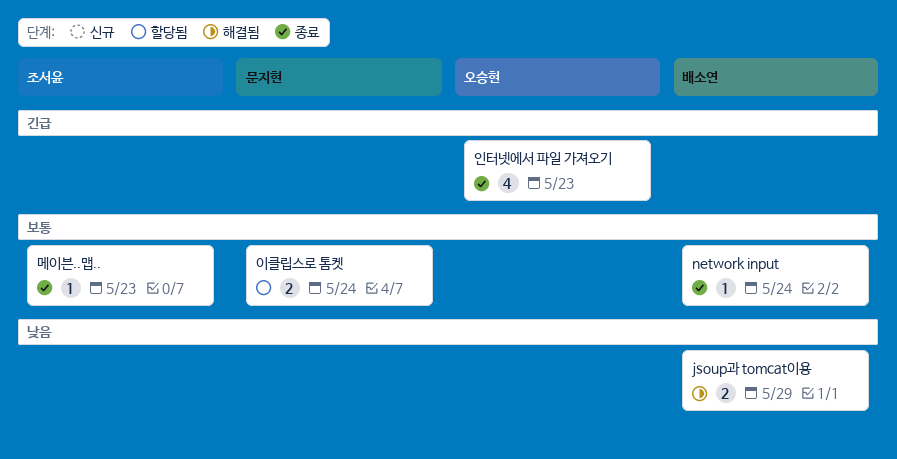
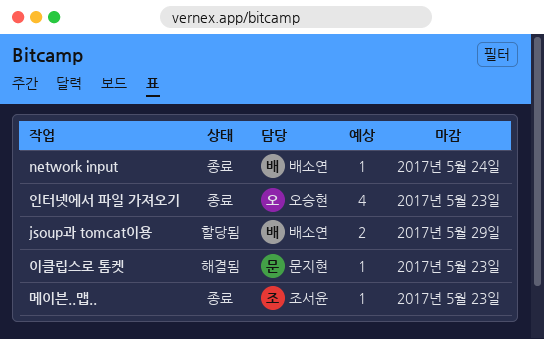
jsoup과 tomcat이용, status: 해결됨 -> 할당됨
이클립스로 톰켓, status: 할당됨 -> 해결됨
이클립스로 톰켓, estimate: 2 -> 1
이클립스로 톰켓, due: May 24 -> May 23

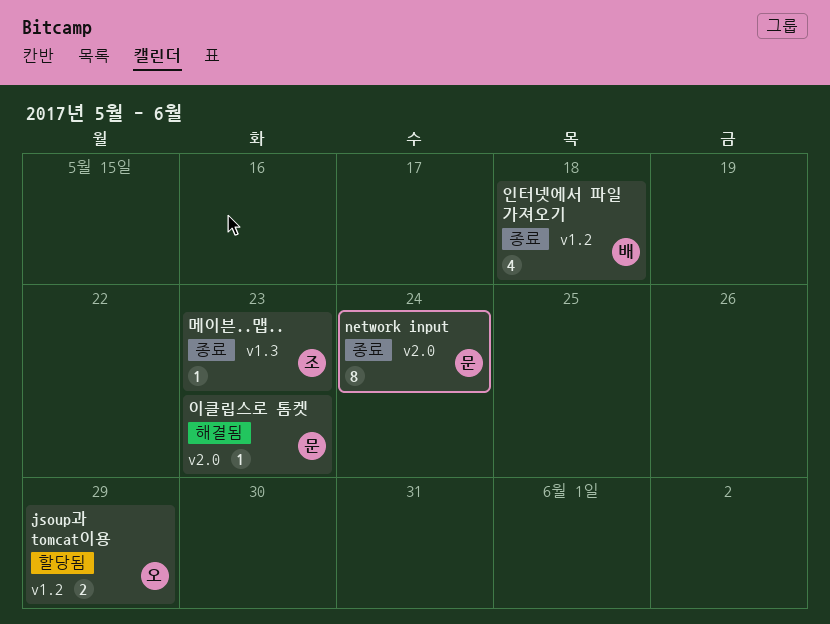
jsoup과 tomcat이용, owner: 배소연 -> 오승현
network input, owner: 배소연 -> 문지현
network input, estimate: 1 -> 8
인터넷에서 파일 가져오기, owner: 오승현 -> 배소연
인터넷에서 파일 가져오기, due: May 23 -> May 18

